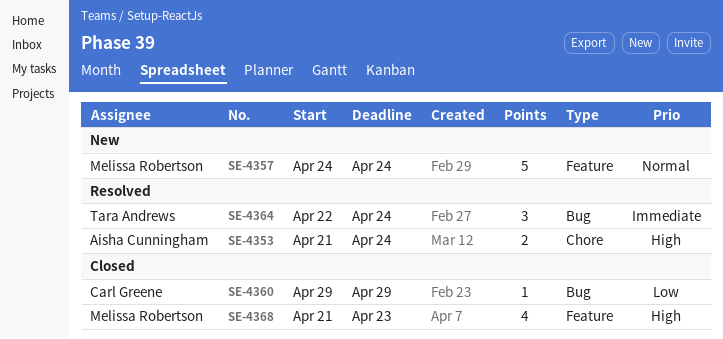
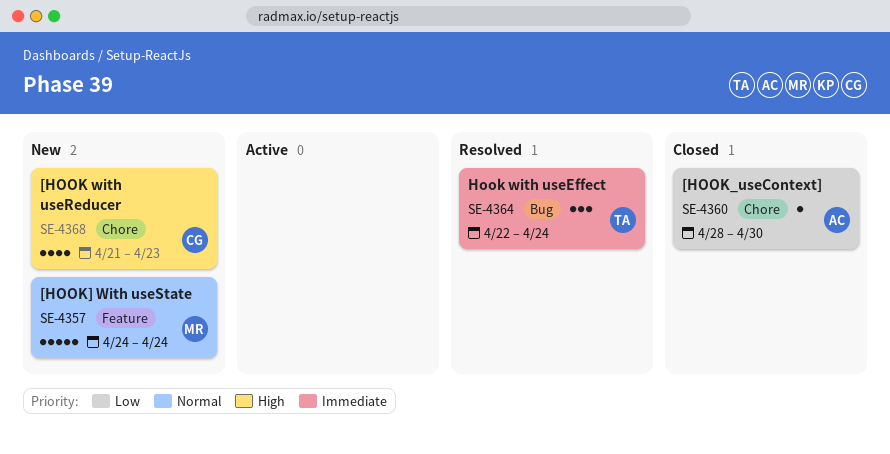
SE-4353: present -> none
SE-4360, owner: Carl Greene -> Aisha Cunningham
SE-4360, label: Bug -> Chore
SE-4360, start: Apr 29 -> Apr 28
SE-4360, due: Apr 29 -> Apr 30
SE-4368, status: Closed -> New
SE-4368, owner: Melissa Robertson -> Carl Greene
SE-4368, label: Feature -> Chore

